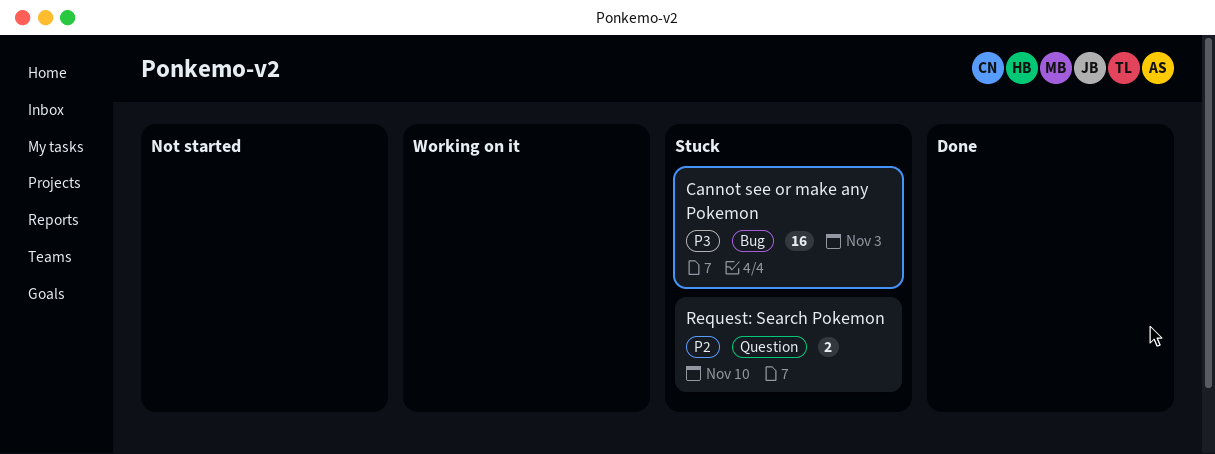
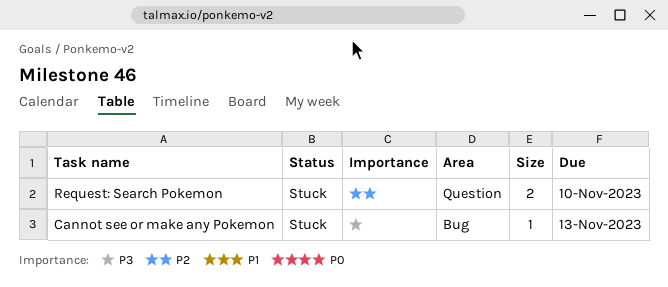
Cannot see or make any Pokemon, estimate: 16 -> 1
Cannot see or make any Pokemon, due: Nov 3 -> Nov 13

